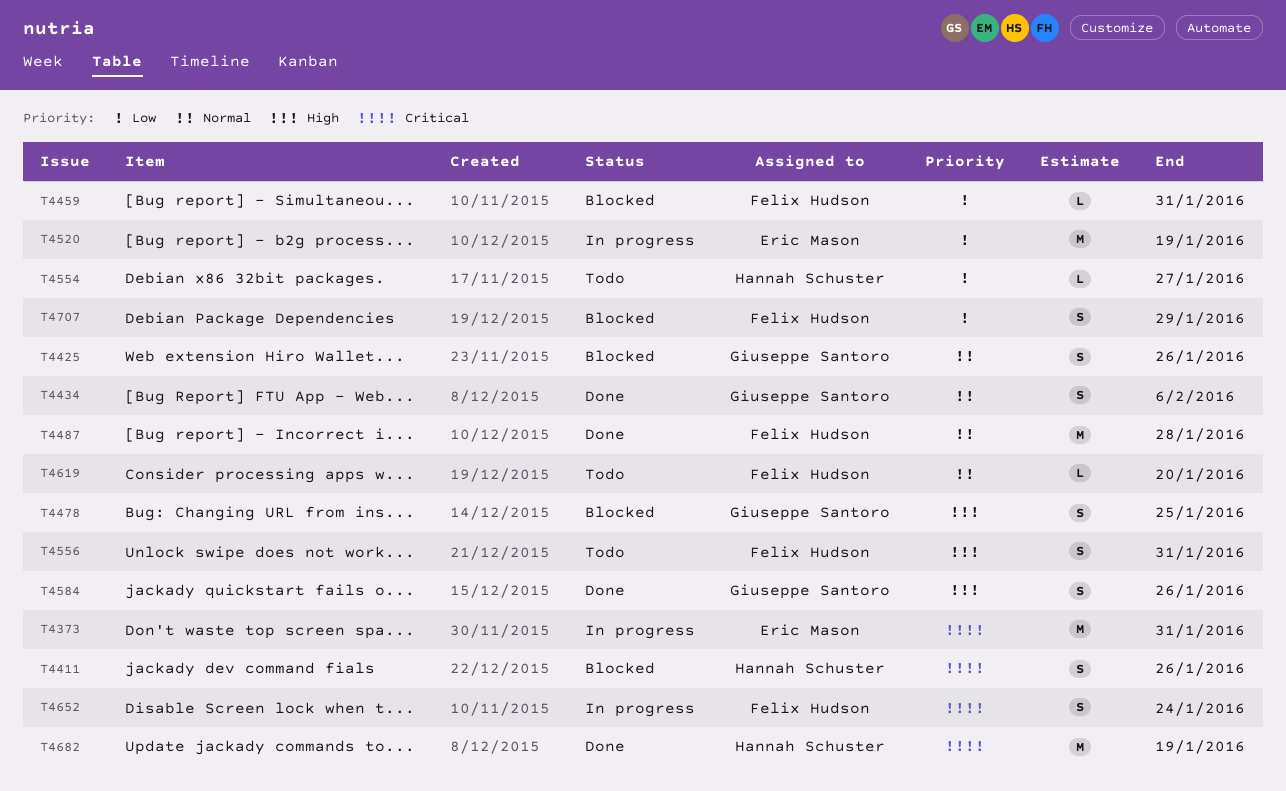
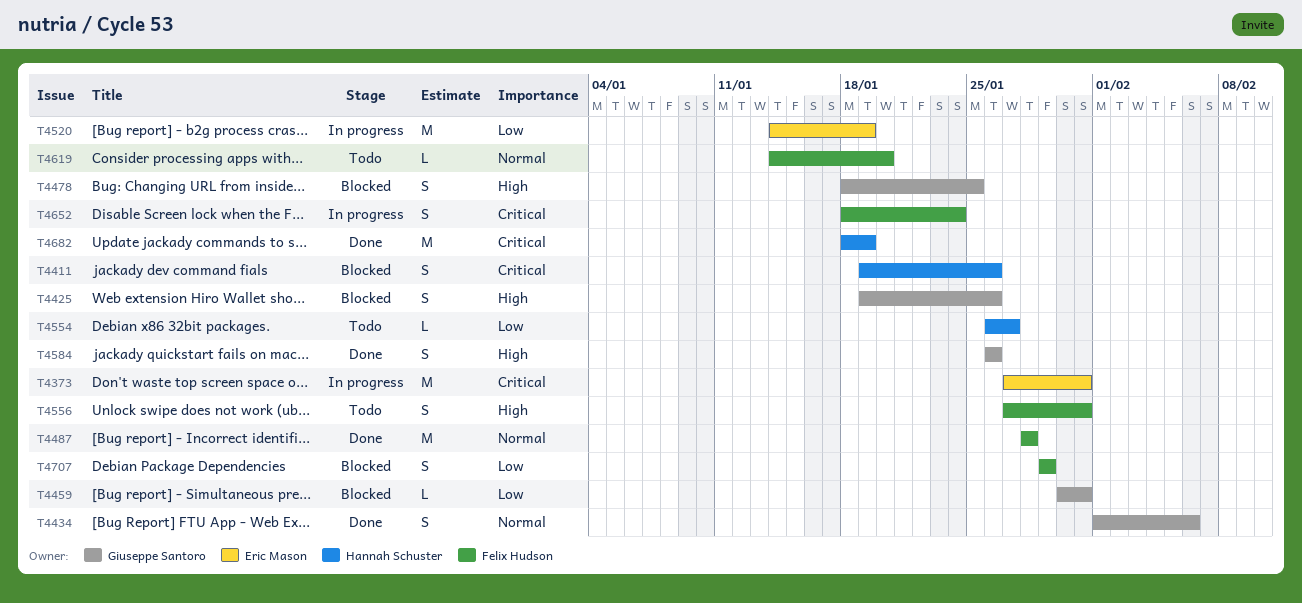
T4425, priority: Normal -> High
T4459, owner: Felix Hudson -> Giuseppe Santoro

